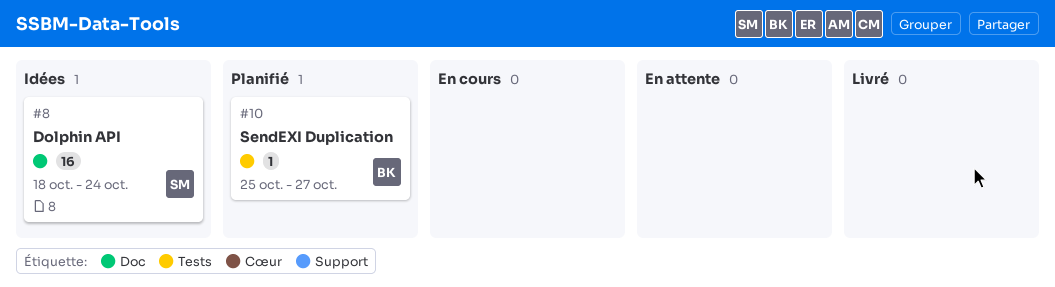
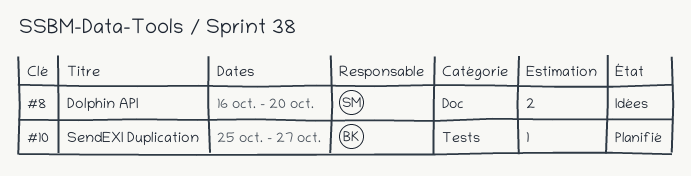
#8, estimate: 16 -> 2
#8, start: Oct 18 -> Oct 16
#8, due: Oct 24 -> Oct 20

